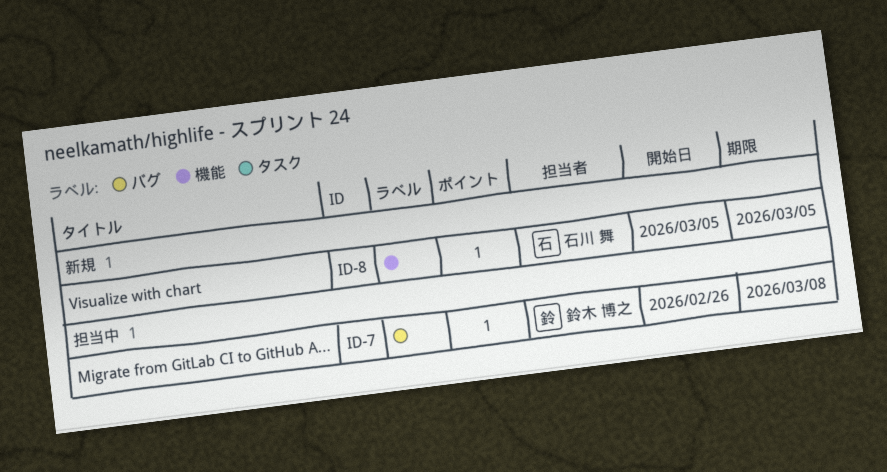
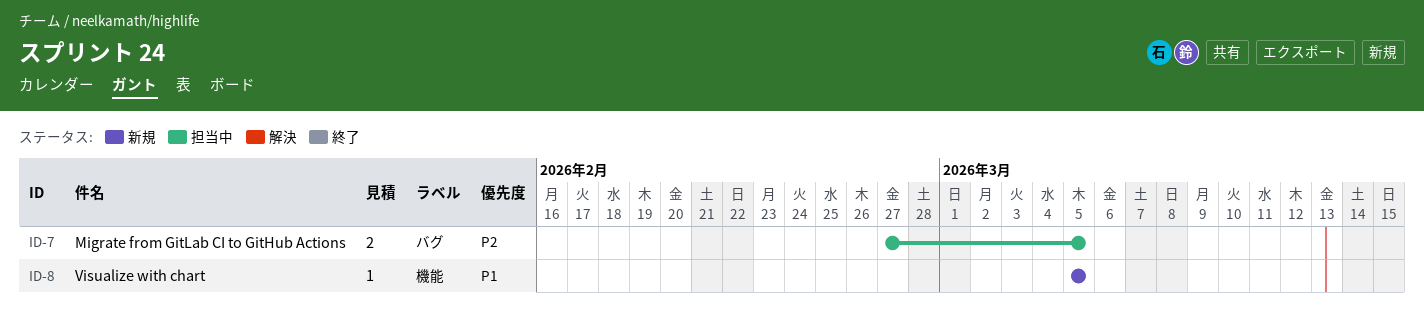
ID-7, estimate: 1 -> 2
ID-7, start: Feb 26 -> Feb 27
ID-7, due: Mar 8 -> Mar 5

